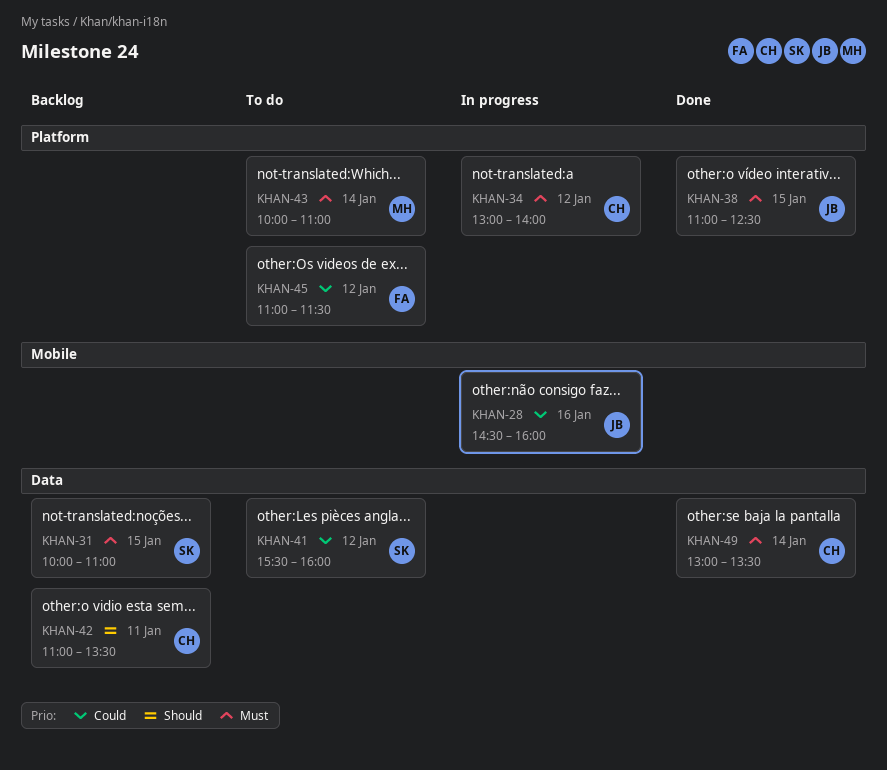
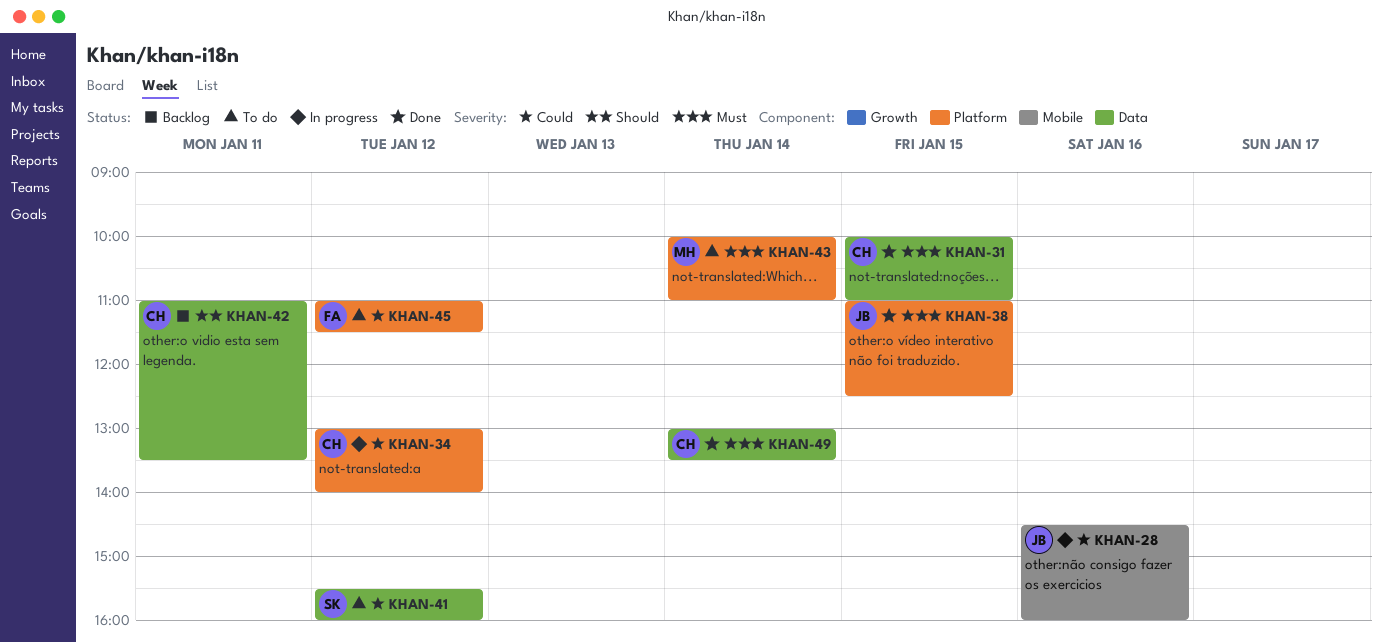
KHAN-31, status: Backlog -> Done
KHAN-31, owner: SK -> CH
KHAN-34, priority: Must -> Could

